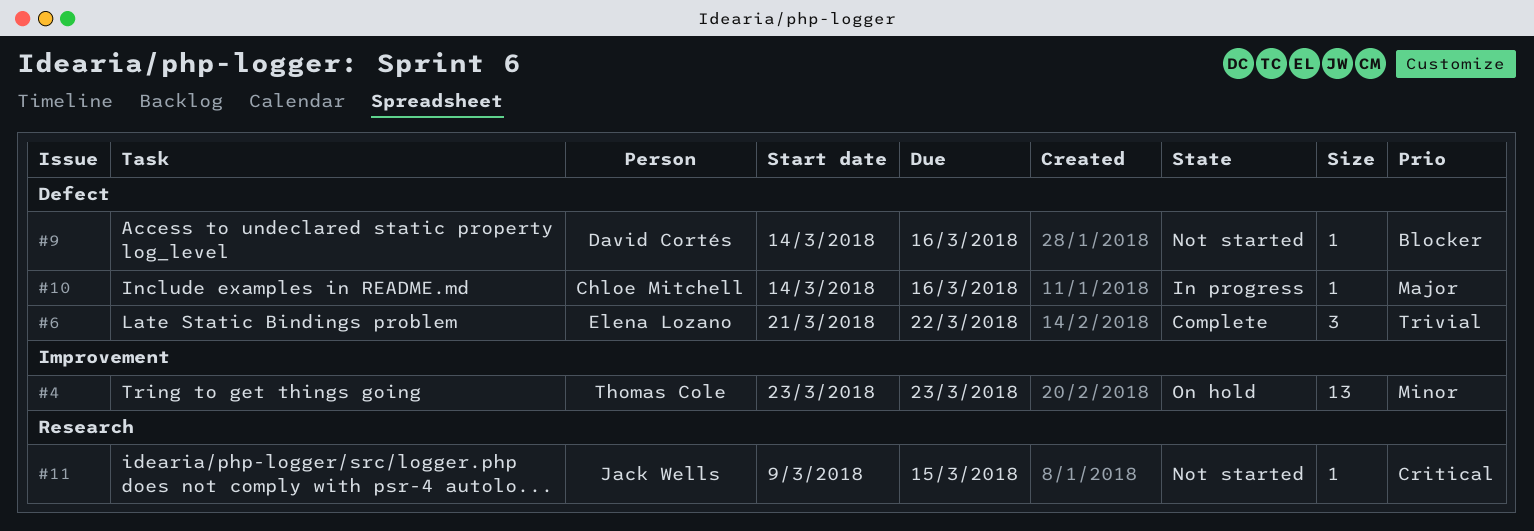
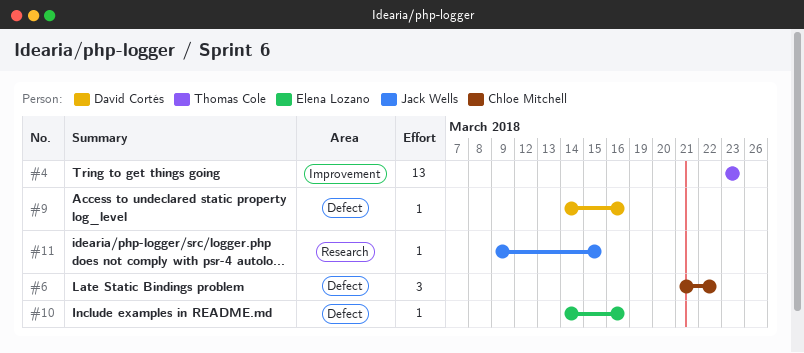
#6, owner: Elena Lozano -> Chloe Mitchell
#10, owner: Chloe Mitchell -> Elena Lozano

